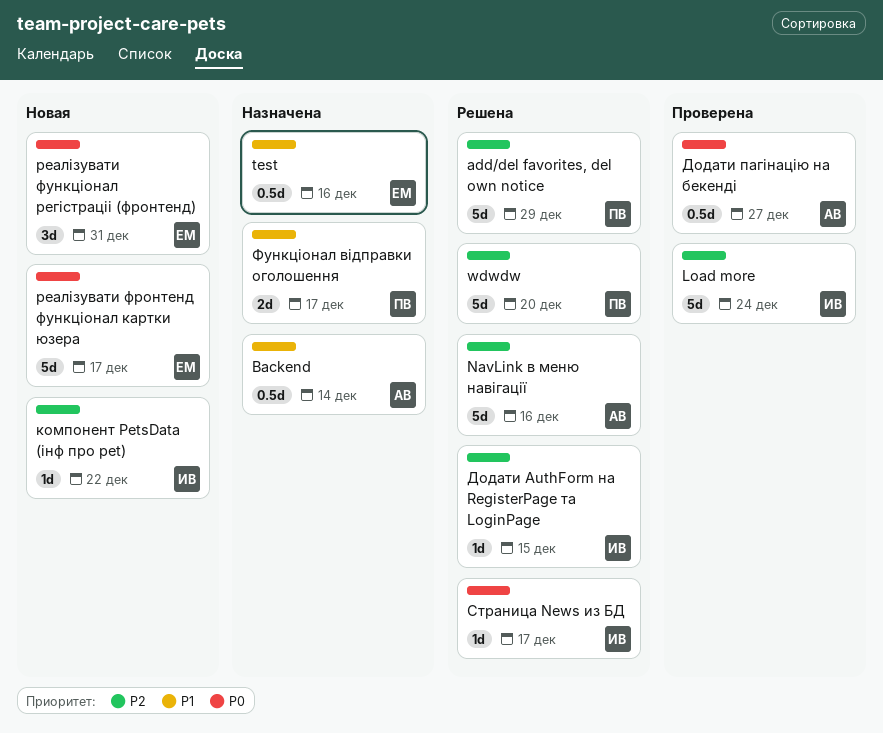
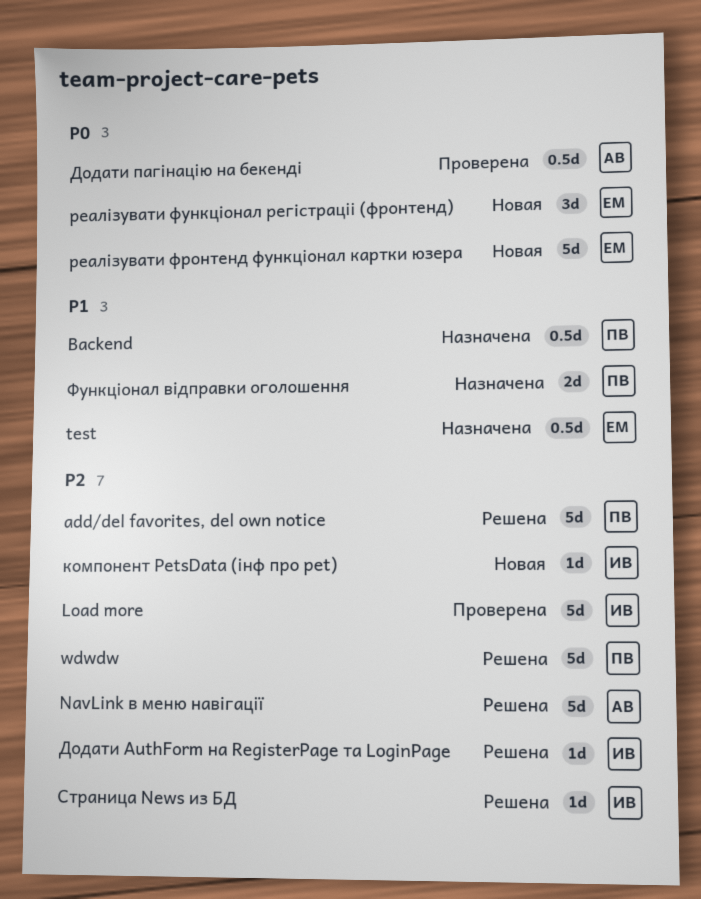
Backend, owner: АВ -> ПВ
Страница News из БД, priority: P0 -> P2

